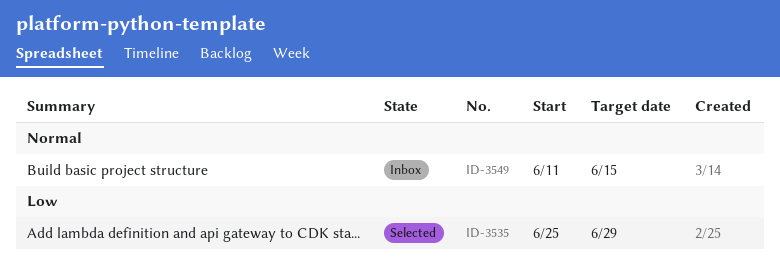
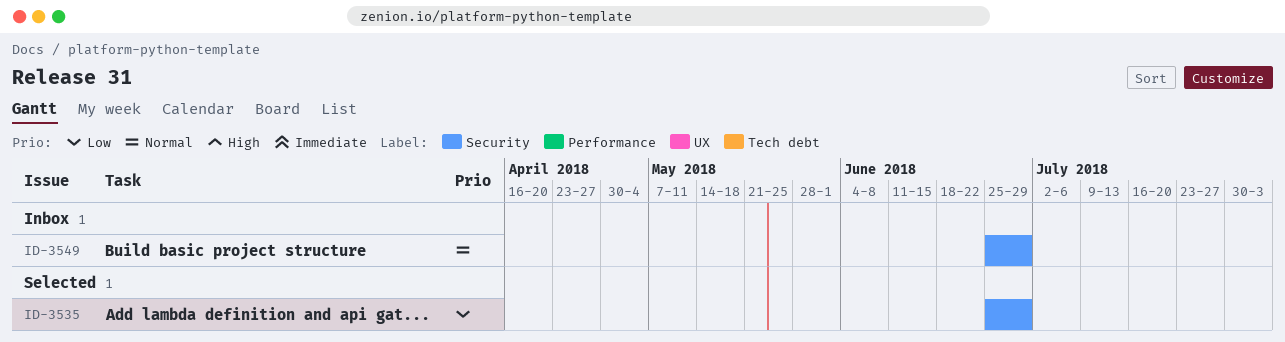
ID-3549, start: Jun 11 -> Jun 25
ID-3549, due: Jun 15 -> Jun 29

